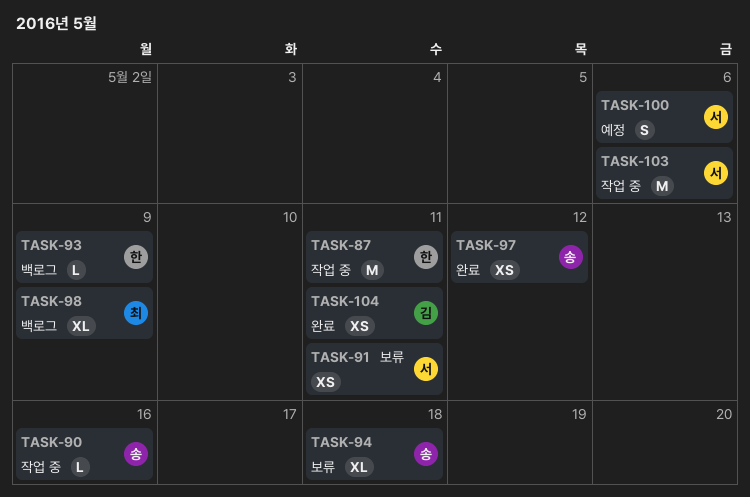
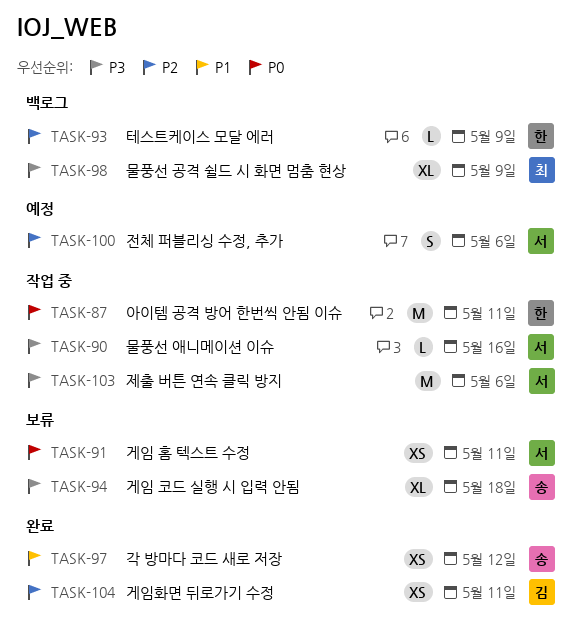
TASK-90, owner: 송 -> 서

